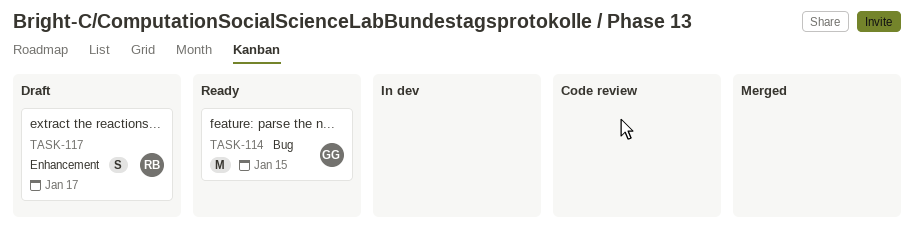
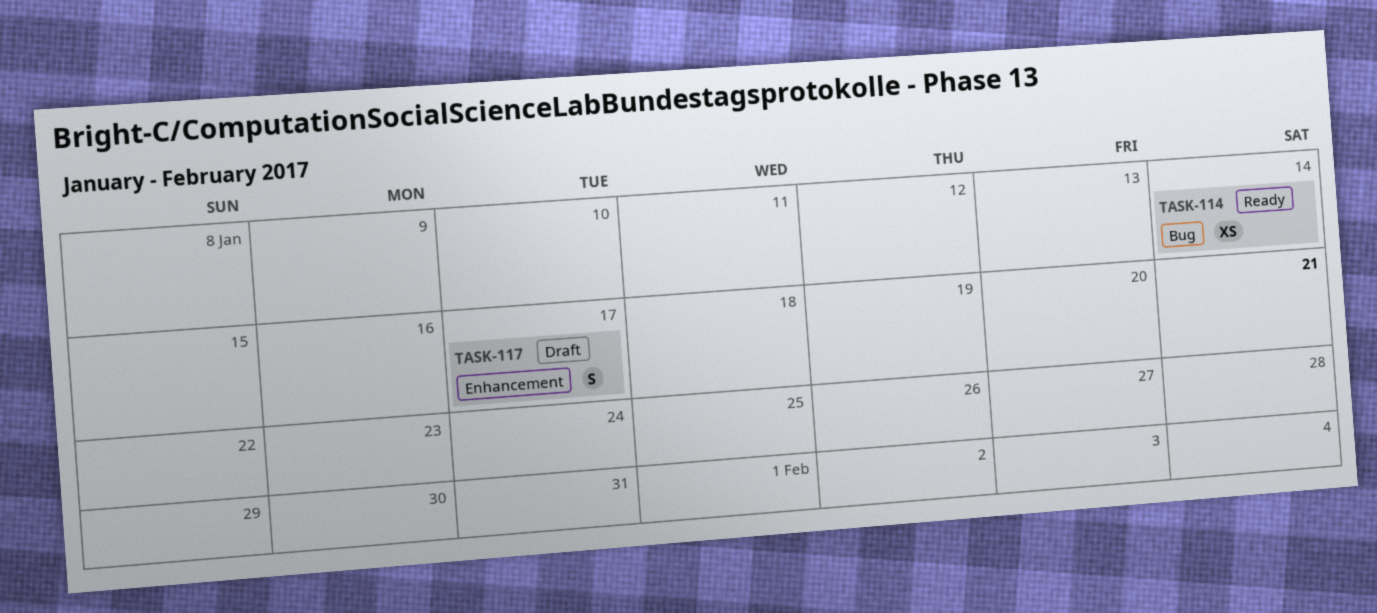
TASK-114, estimate: M -> XS
TASK-114, due: Jan 15 -> Jan 14

